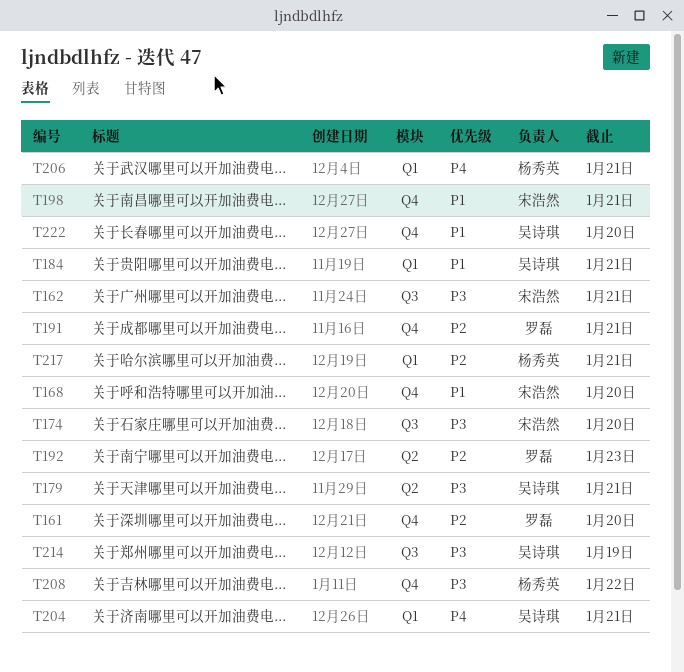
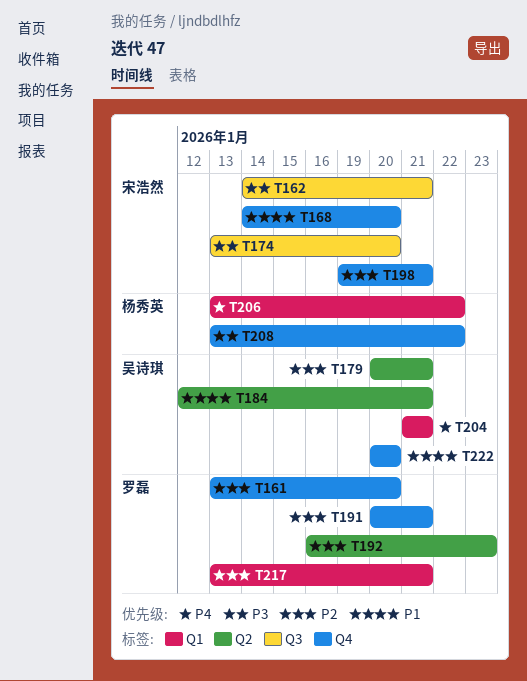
T179, priority: P3 -> P2
T184, label: Q1 -> Q2
T198, priority: P1 -> P2
T206, due: Jan 21 -> Jan 22
T214: present -> none
T217, owner: 杨秀英 -> 罗磊

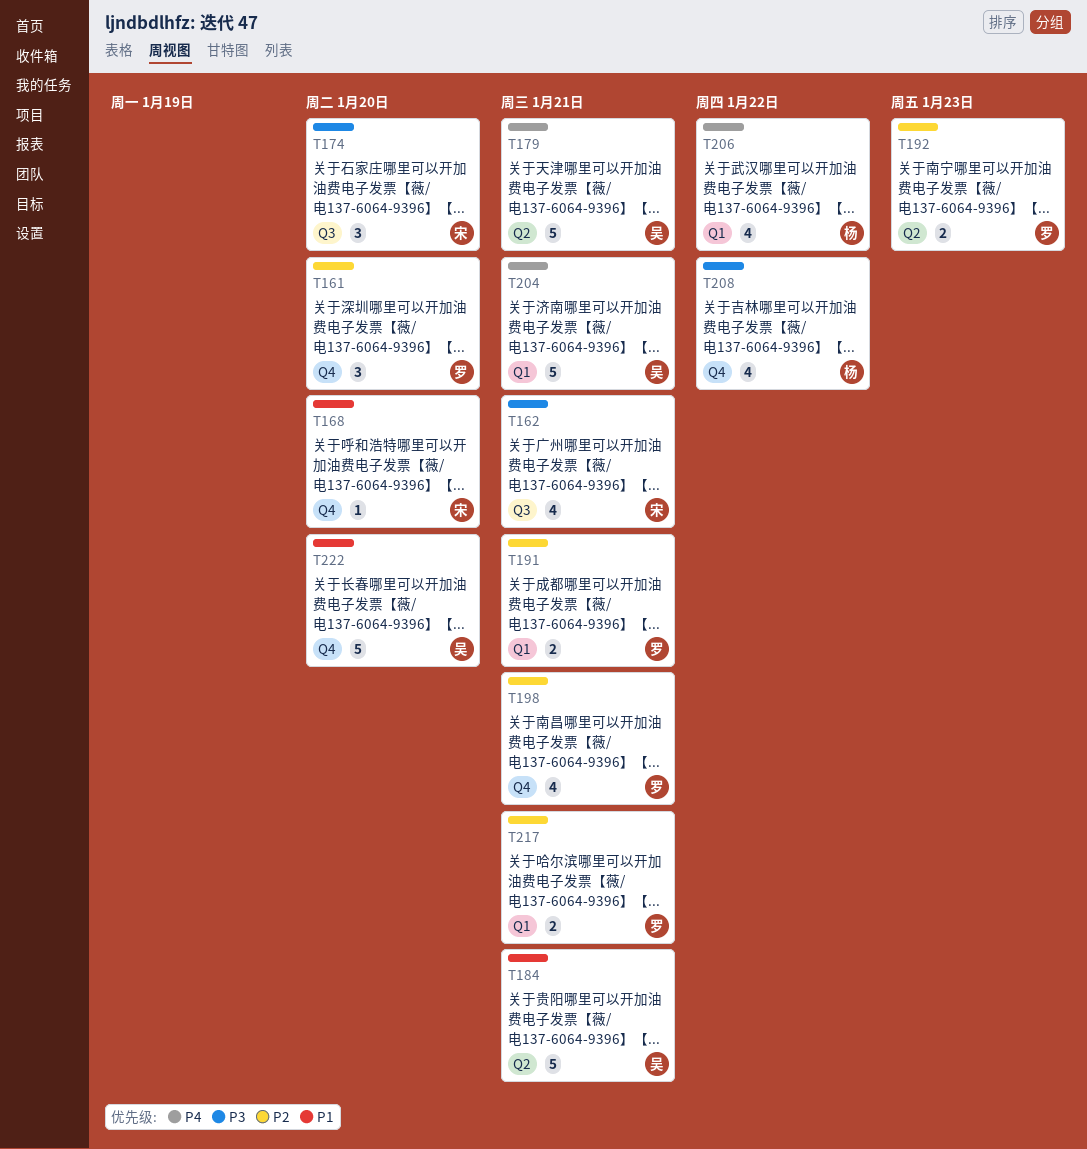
T179, priority: P2 -> P4
T191, label: Q4 -> Q1
T198, owner: 宋浩然 -> 罗磊

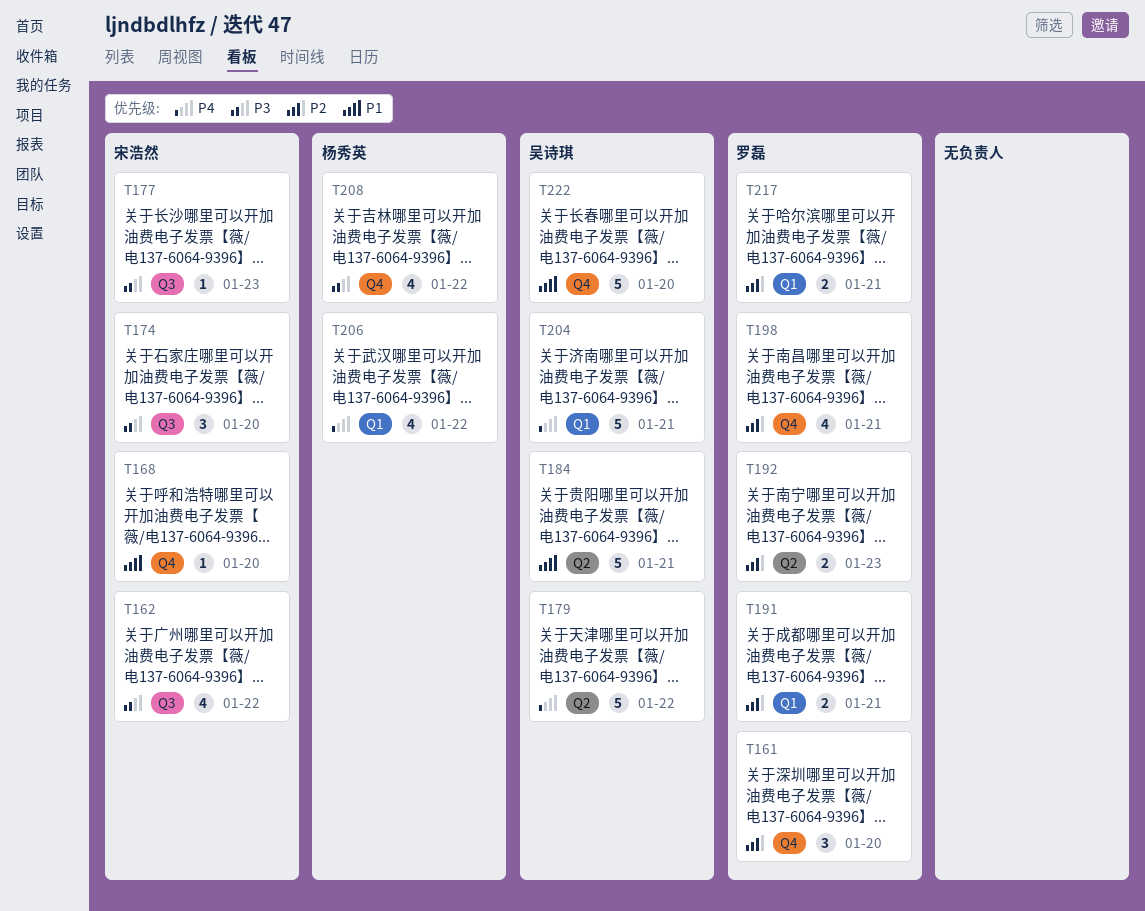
T162, due: Jan 21 -> Jan 22
T177: none -> present
T179, due: Jan 21 -> Jan 22

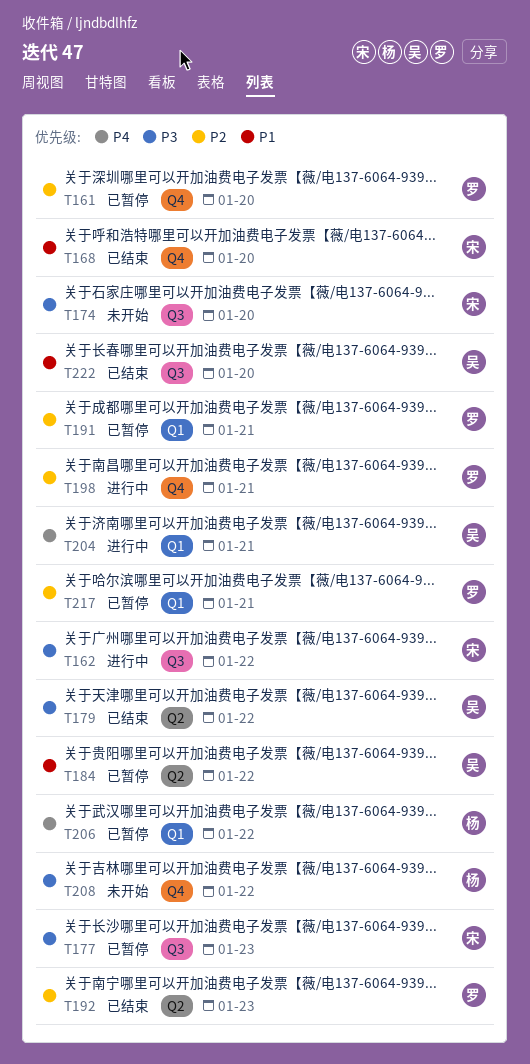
T179, priority: P4 -> P3
T184, due: Jan 21 -> Jan 22
T222, label: Q4 -> Q3

